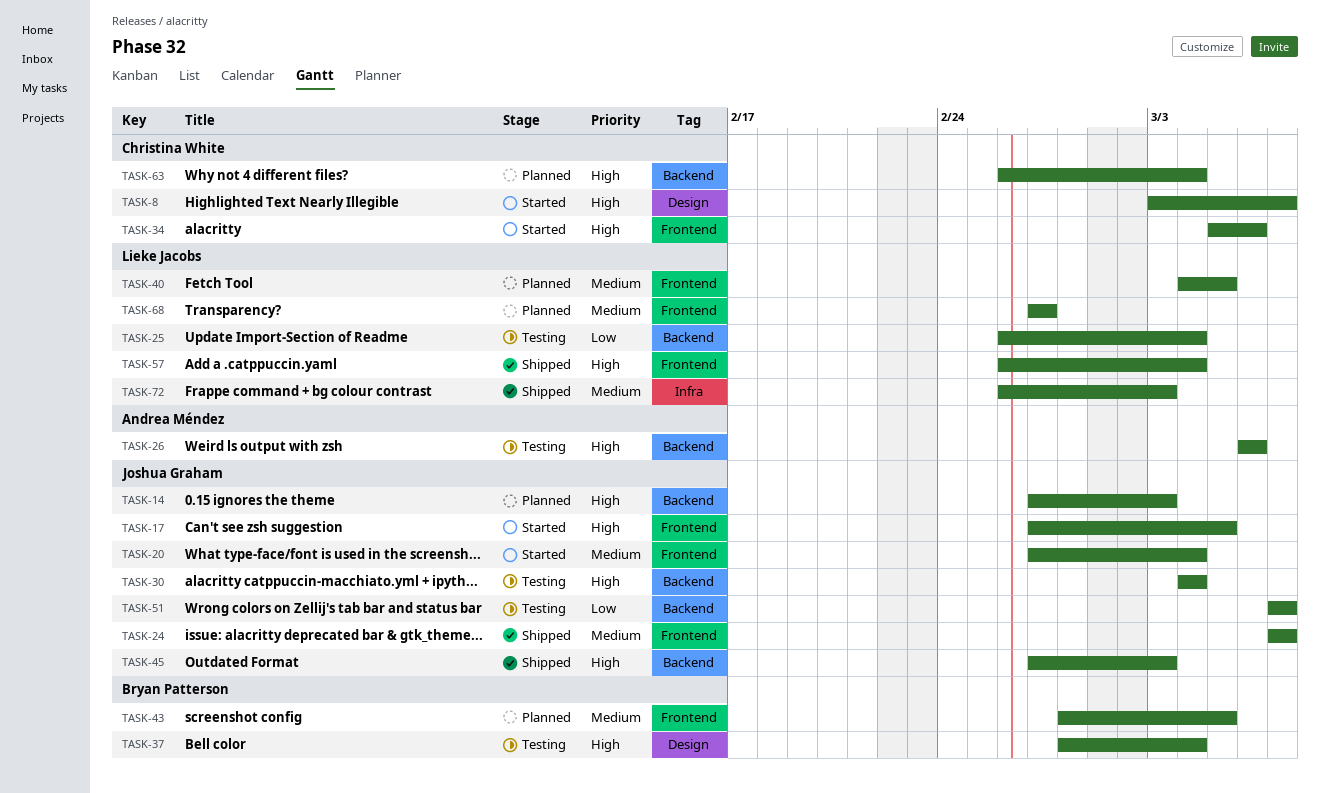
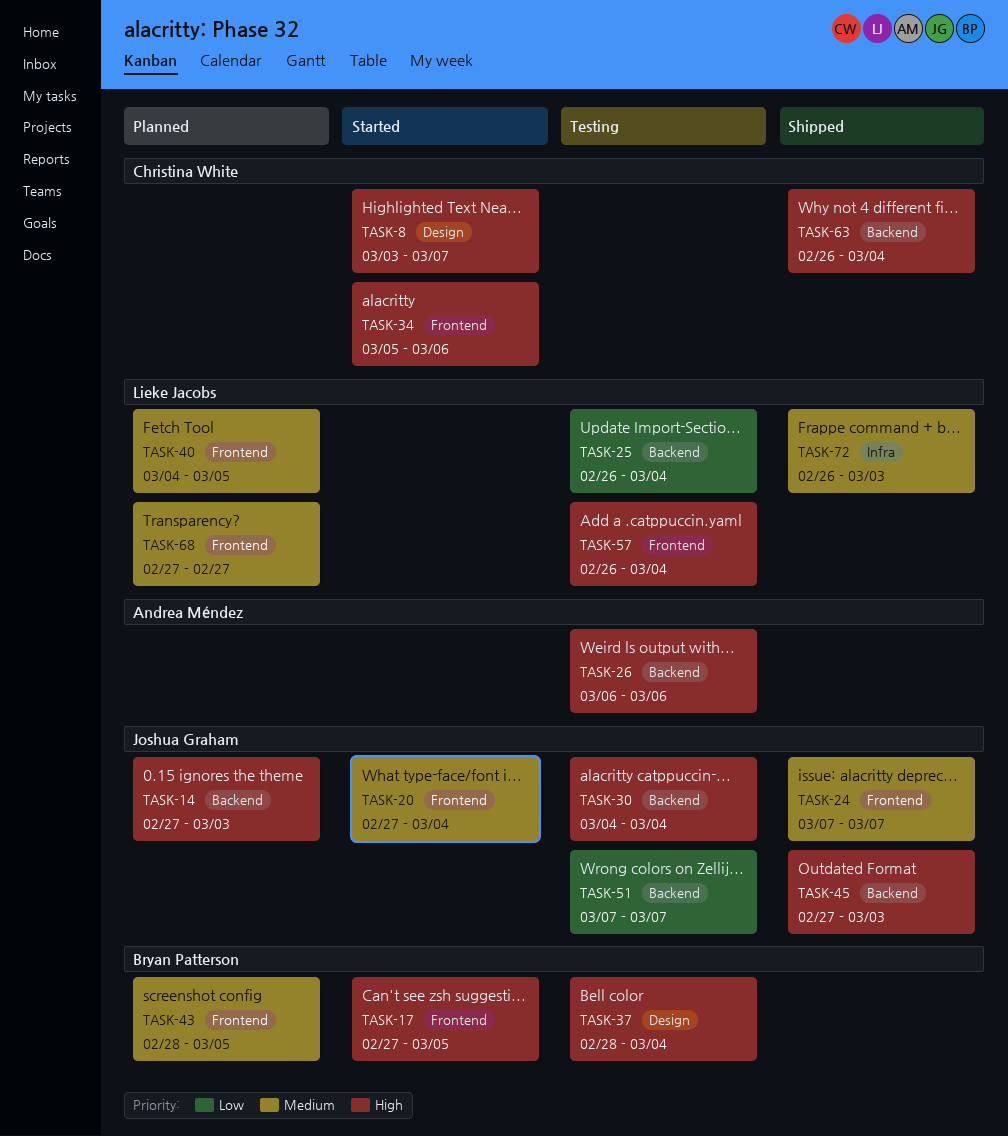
TASK-17, owner: Joshua Graham -> Bryan Patterson
TASK-57, status: Shipped -> Testing
TASK-63, status: Planned -> Shipped

